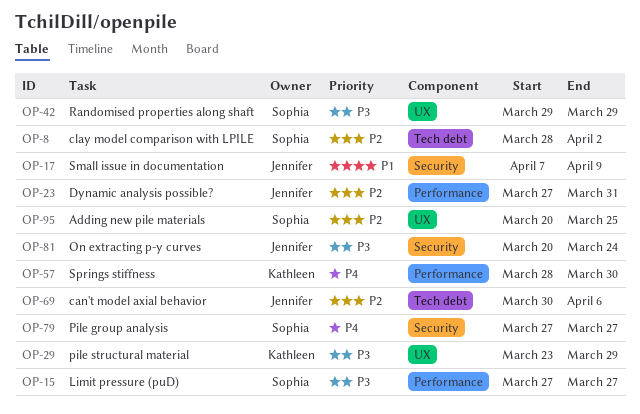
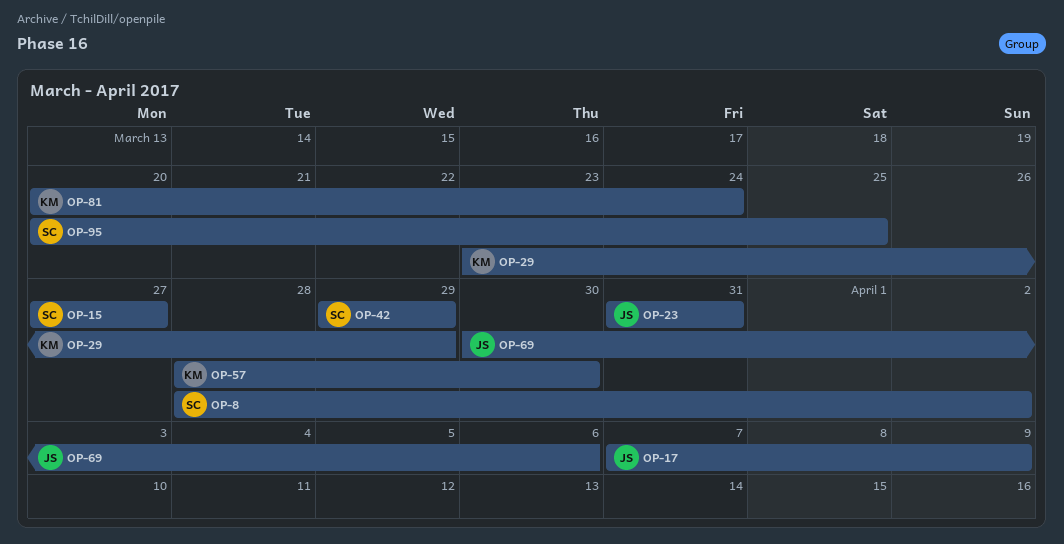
OP-23, start: Mar 27 -> Mar 31
OP-79: present -> none
OP-81, owner: Jennifer -> Kathleen

